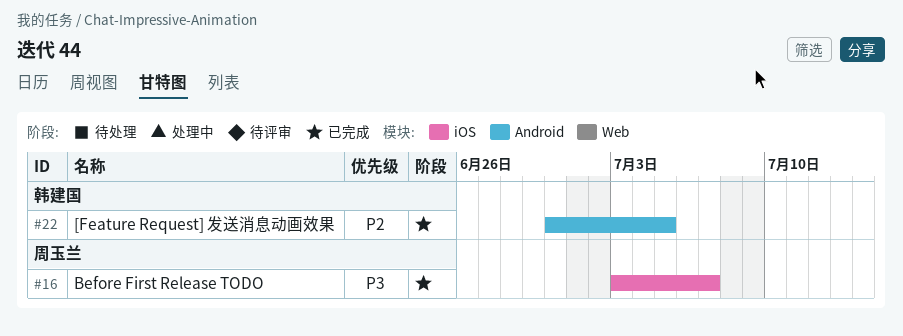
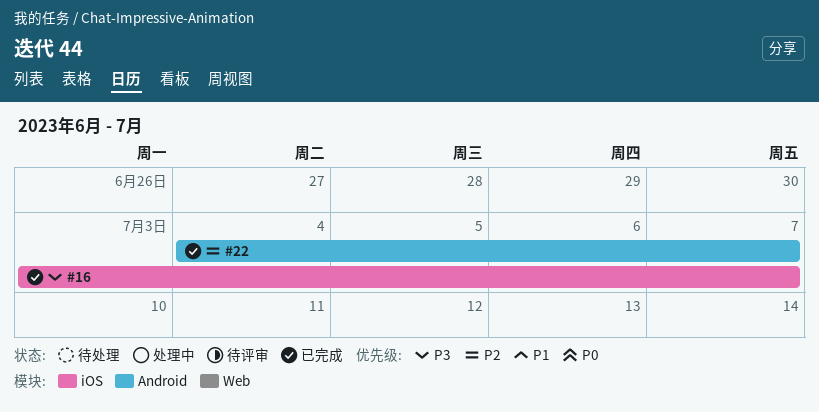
#22, start: Jun 30 -> Jul 4
#22, due: Jul 5 -> Jul 7

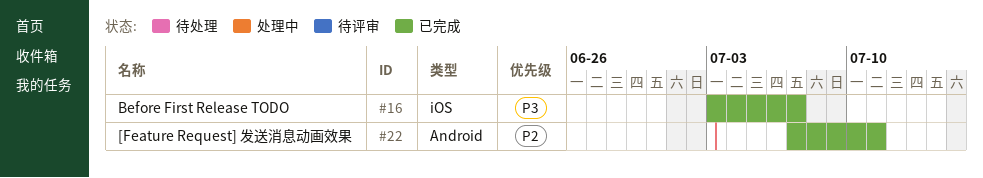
#22, start: Jul 4 -> Jul 7
#22, due: Jul 7 -> Jul 11

